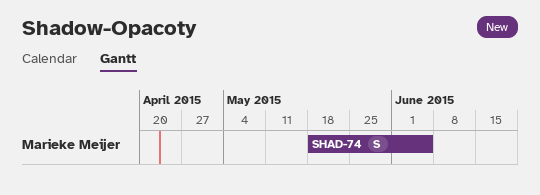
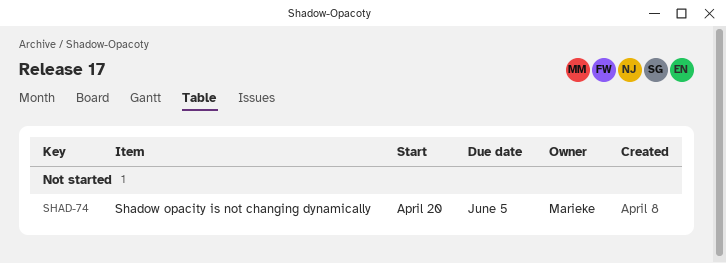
SHAD-74, start: May 18 -> Apr 20

